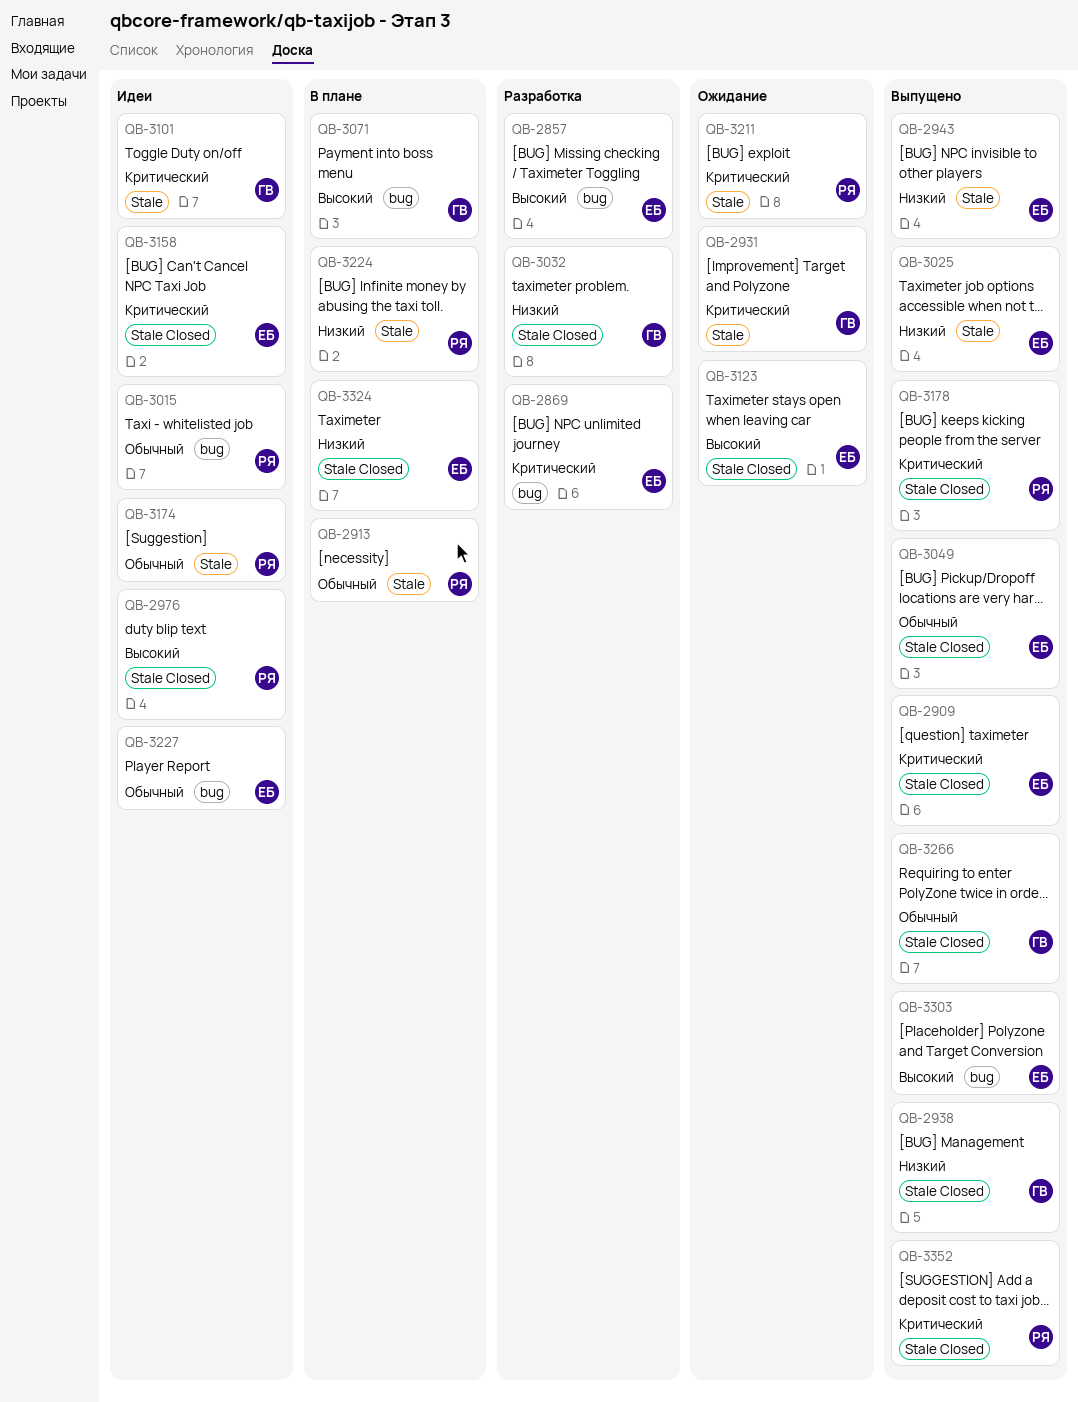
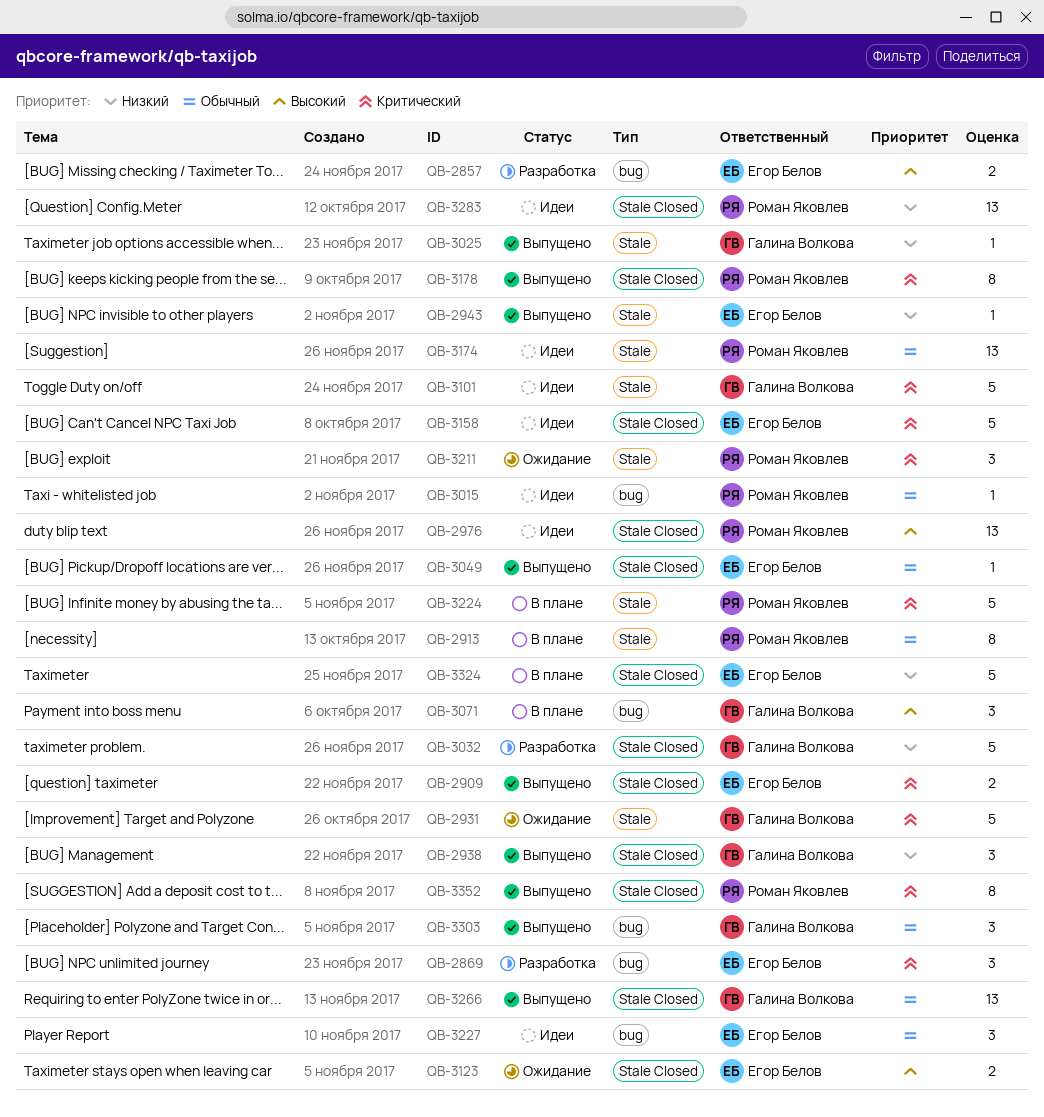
QB-3025, owner: Егор Белов -> Галина Волкова
QB-3224, priority: Низкий -> Критический
QB-3283: none -> present
QB-3303, owner: Егор Белов -> Галина Волкова
QB-3303, priority: Высокий -> Обычный

